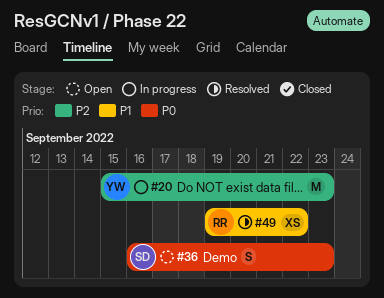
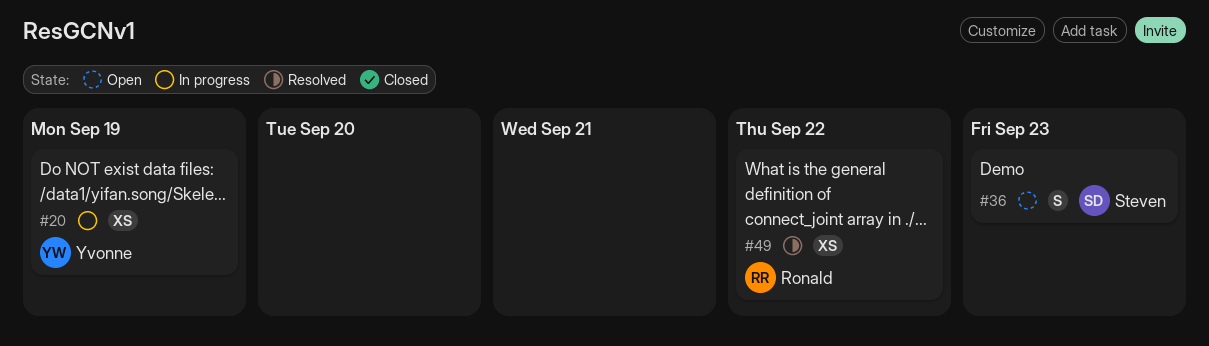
#20, estimate: M -> XS
#20, due: Sep 23 -> Sep 19

